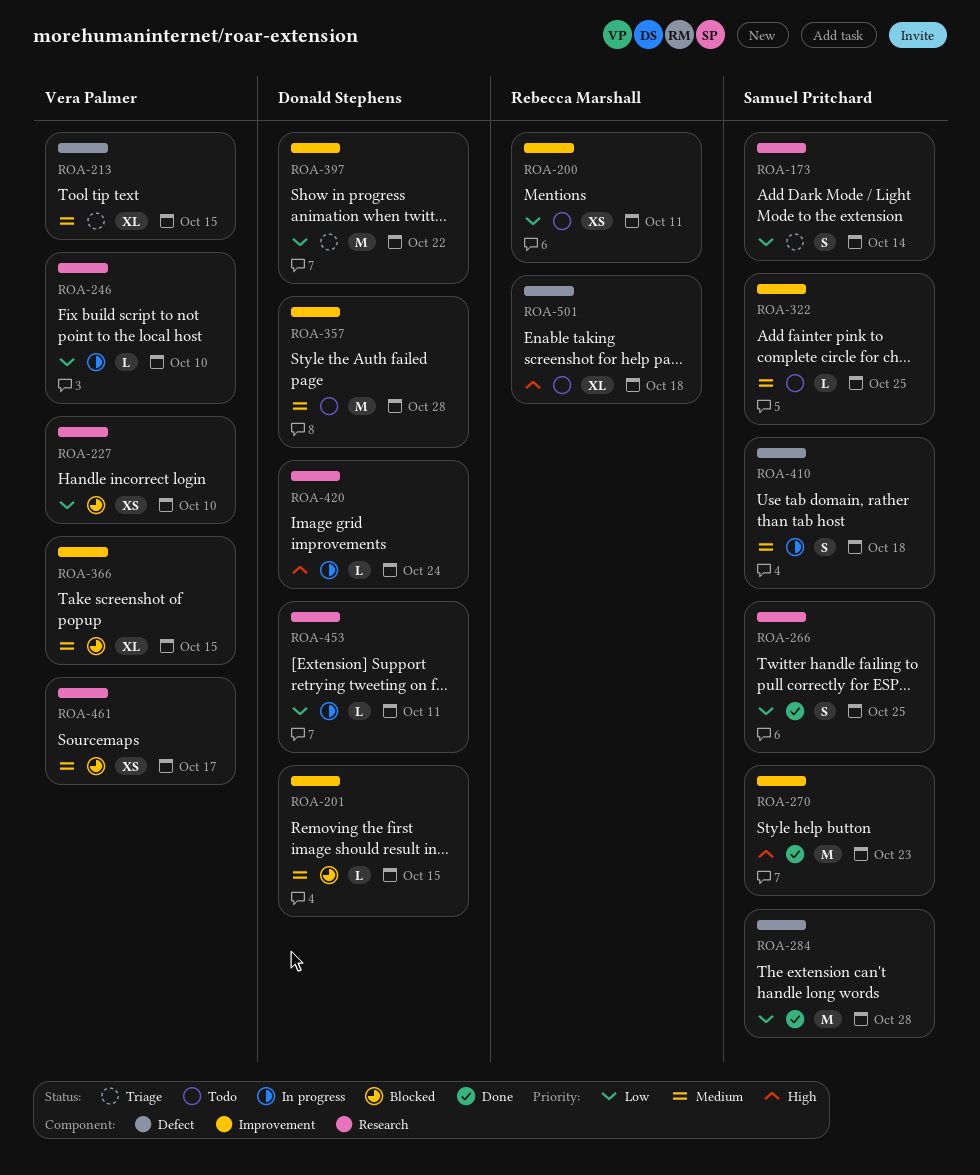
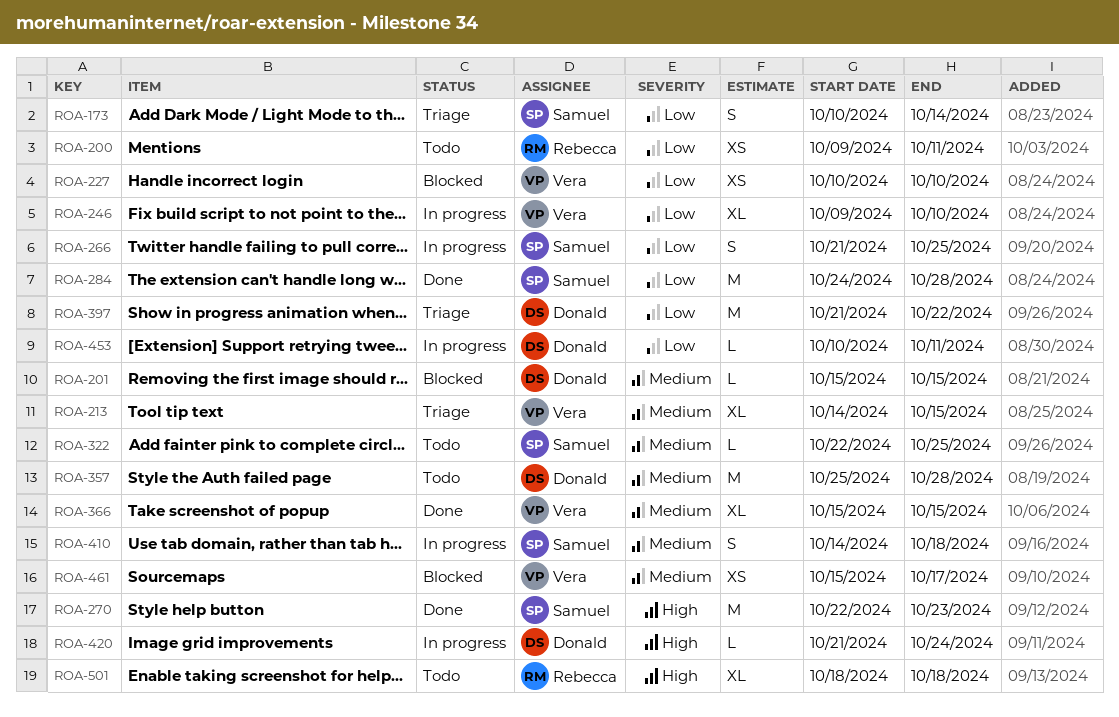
ROA-246, estimate: L -> XL
ROA-266, status: Done -> In progress
ROA-366, status: Blocked -> Done

